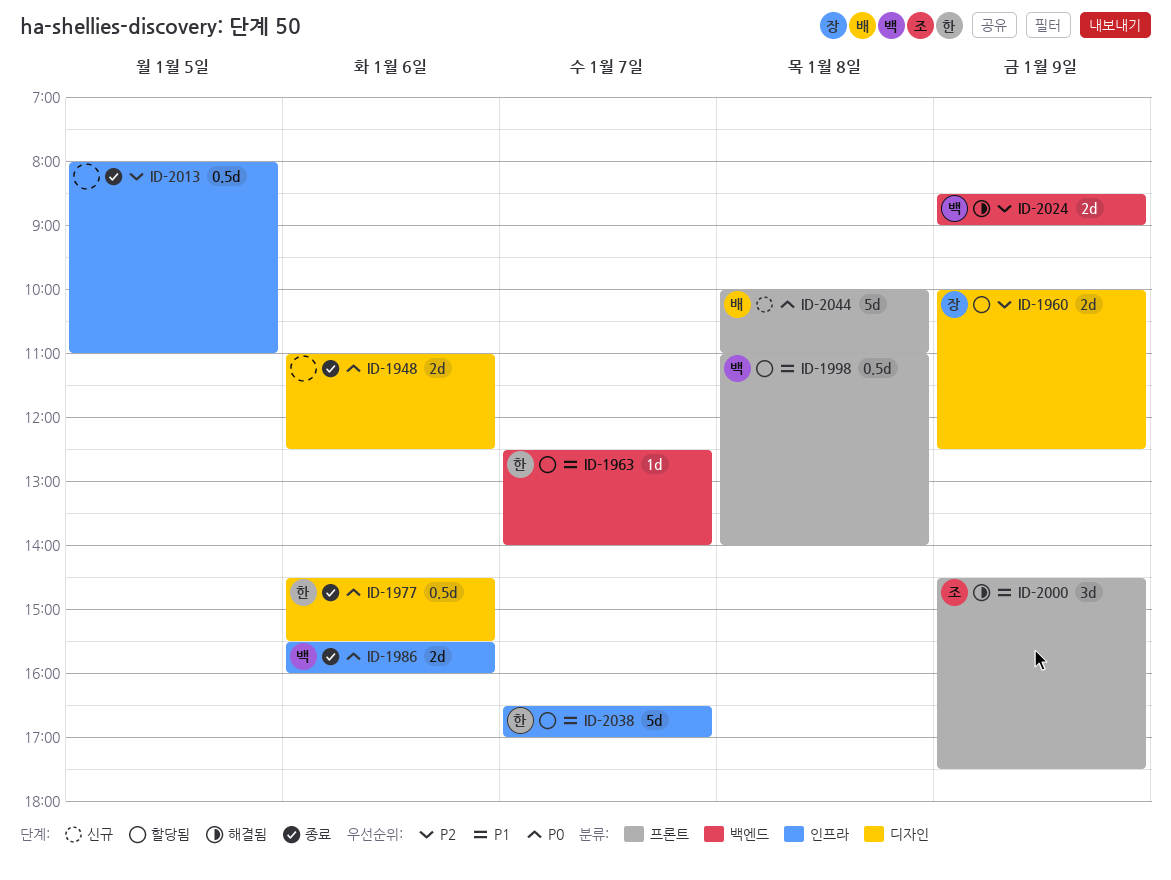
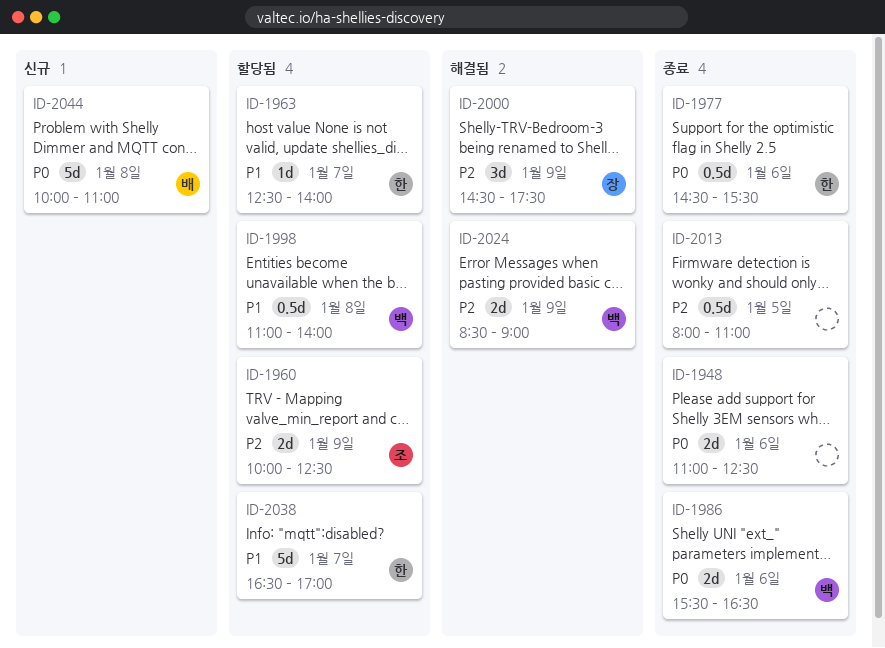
ID-1960, owner: 장 -> 조
ID-1986, ends: 16:00 -> 16:30
ID-2000, owner: 조 -> 장
ID-2000, priority: P1 -> P2

